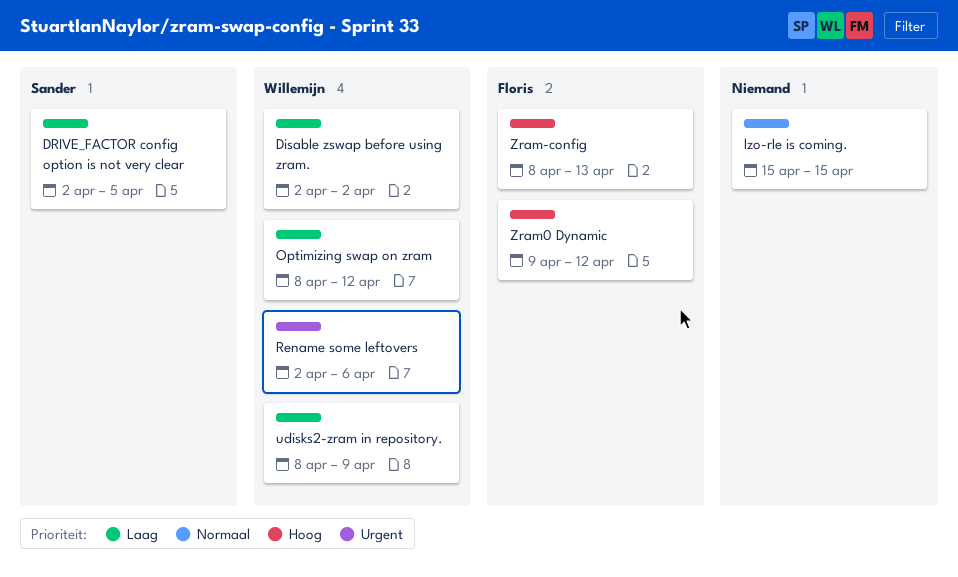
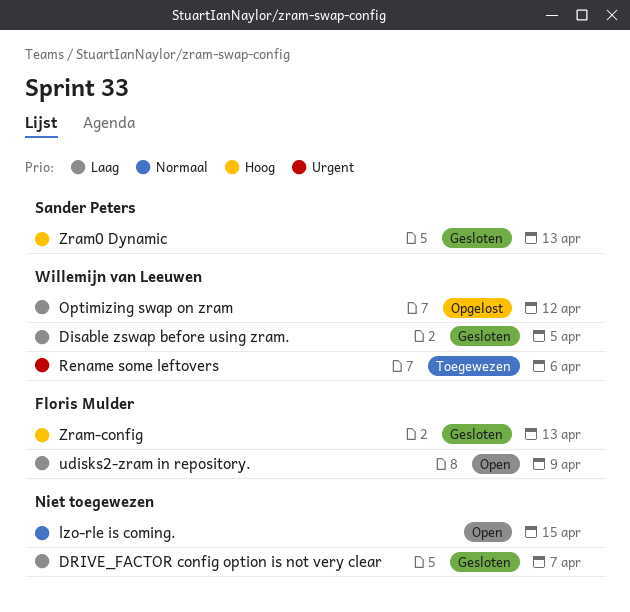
Disable zswap before using zram., due: Apr 2 -> Apr 5
DRIVE_FACTOR config option is not very clear, owner: Sander Peters -> none
DRIVE_FACTOR config option is not very clear, due: Apr 5 -> Apr 7
udisks2-zram in repository., owner: Willemijn van Leeuwen -> Floris Mulder
Zram0 Dynamic, owner: Floris Mulder -> Sander Peters
Zram0 Dynamic, due: Apr 12 -> Apr 13

